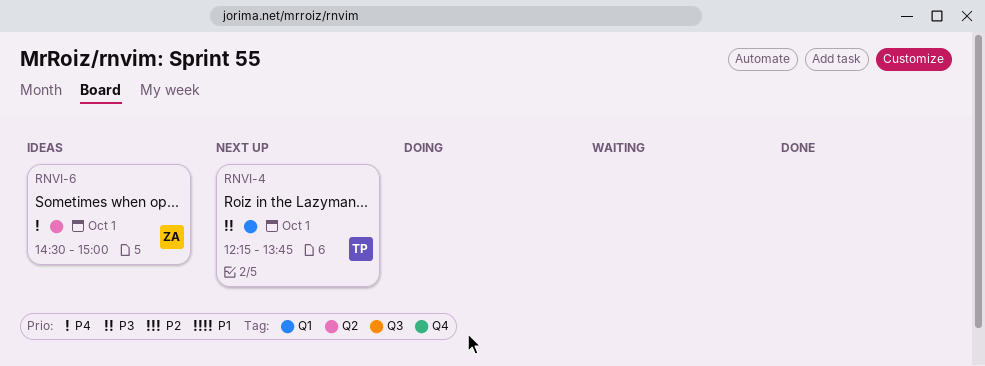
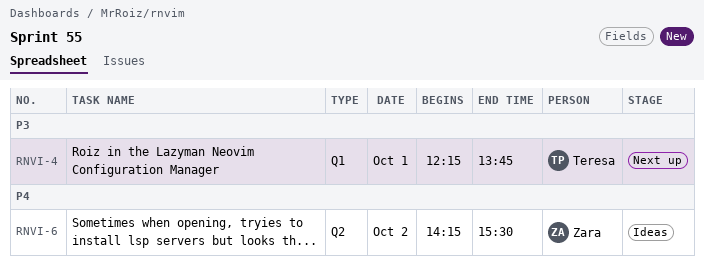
RNVI-6, day: Oct 1 -> Oct 2
RNVI-6, begins: 14:30 -> 14:15
RNVI-6, ends: 15:00 -> 15:30

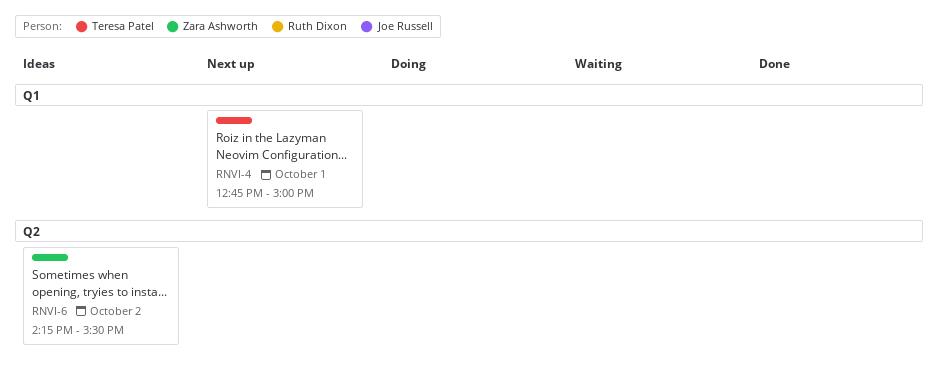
RNVI-4, begins: 12:15 -> 12:45
RNVI-4, ends: 13:45 -> 15:00

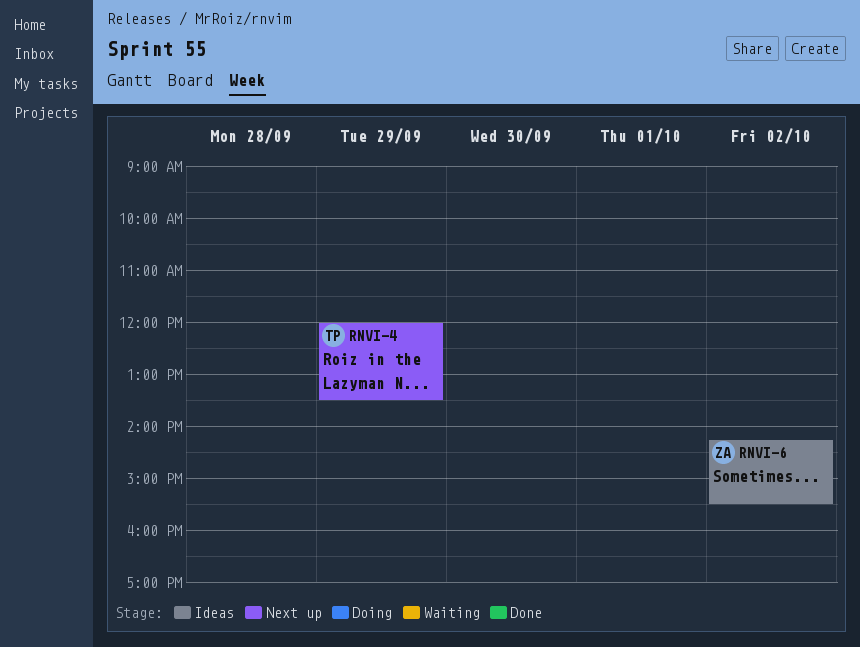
RNVI-4, day: Oct 1 -> Sep 29
RNVI-4, begins: 12:45 -> 12:00
RNVI-4, ends: 15:00 -> 13:30

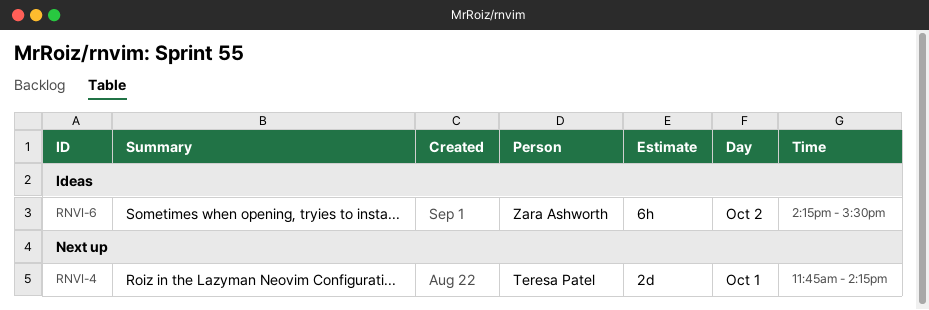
RNVI-4, day: Sep 29 -> Oct 1
RNVI-4, begins: 12:00 -> 11:45
RNVI-4, ends: 13:30 -> 14:15

